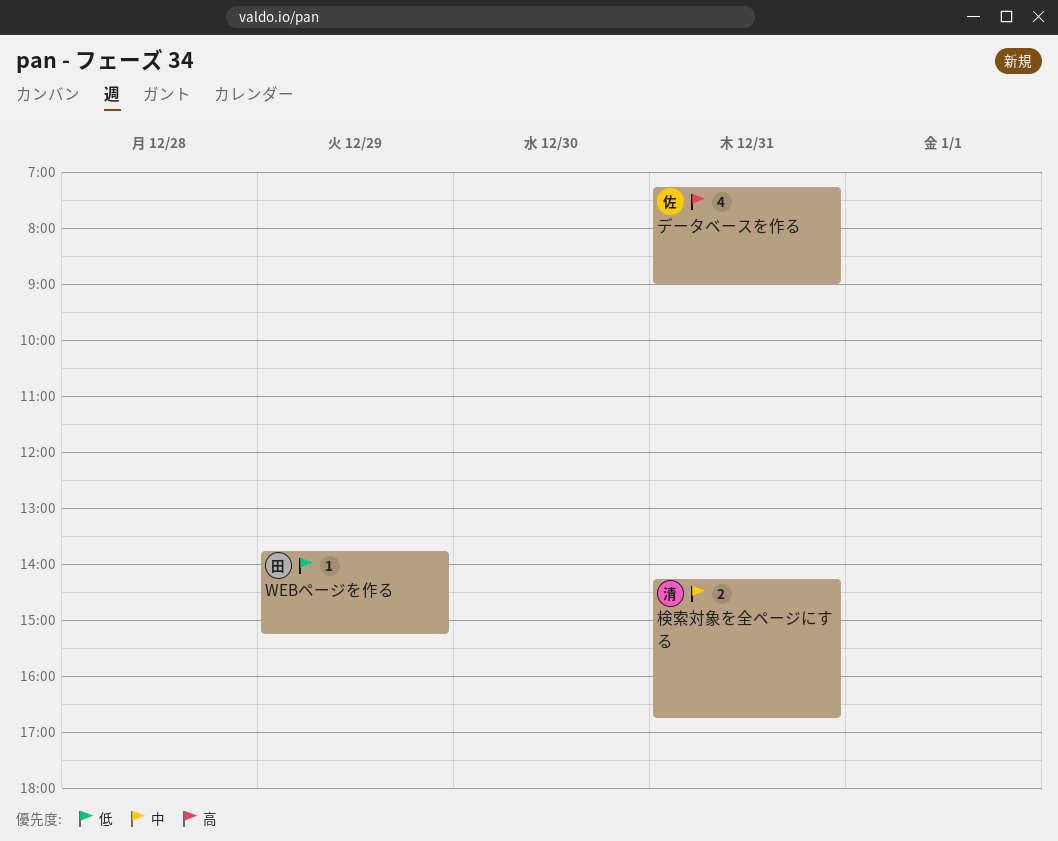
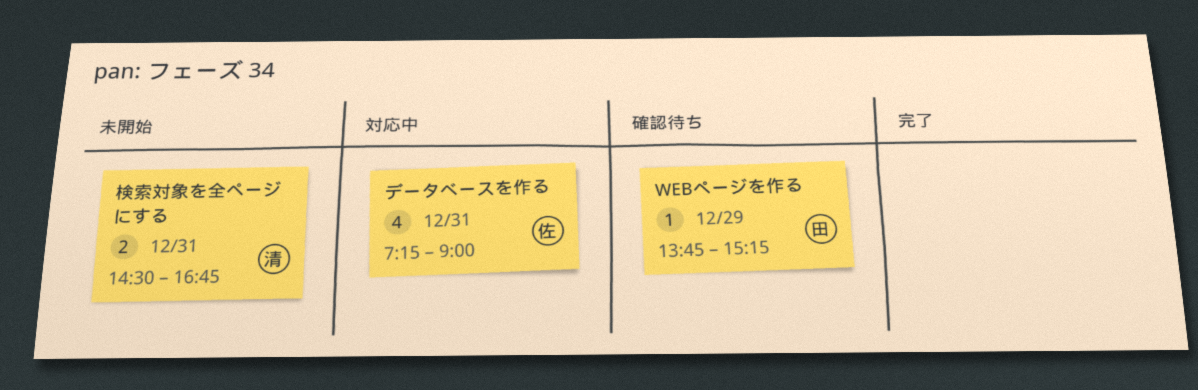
検索対象を全ページにする, begins: 14:15 -> 14:30

